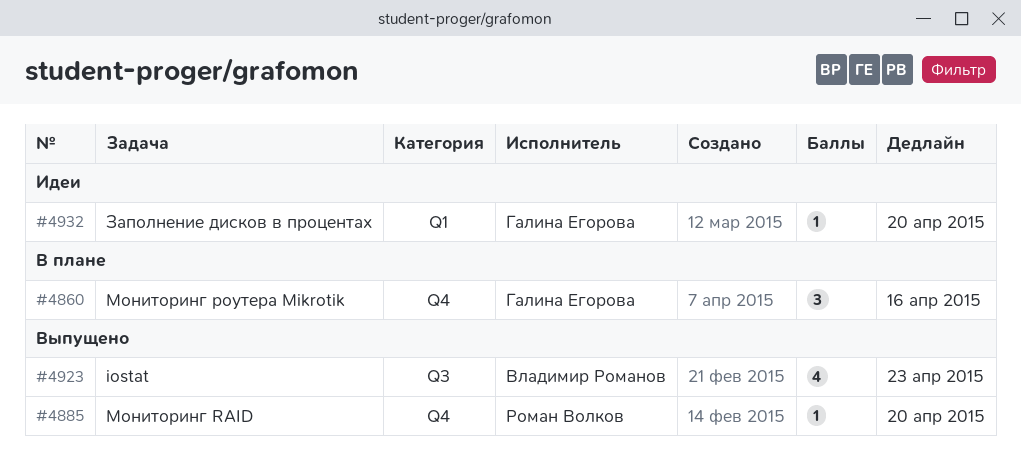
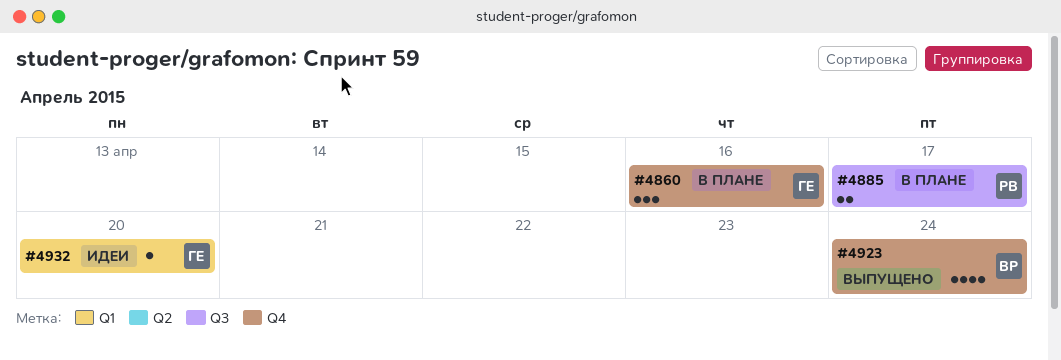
#4885, status: Выпущено -> В плане
#4885, label: Q4 -> Q3
#4885, estimate: 1 -> 2
#4885, due: Apr 20 -> Apr 17
#4923, label: Q3 -> Q4
#4923, due: Apr 23 -> Apr 24

